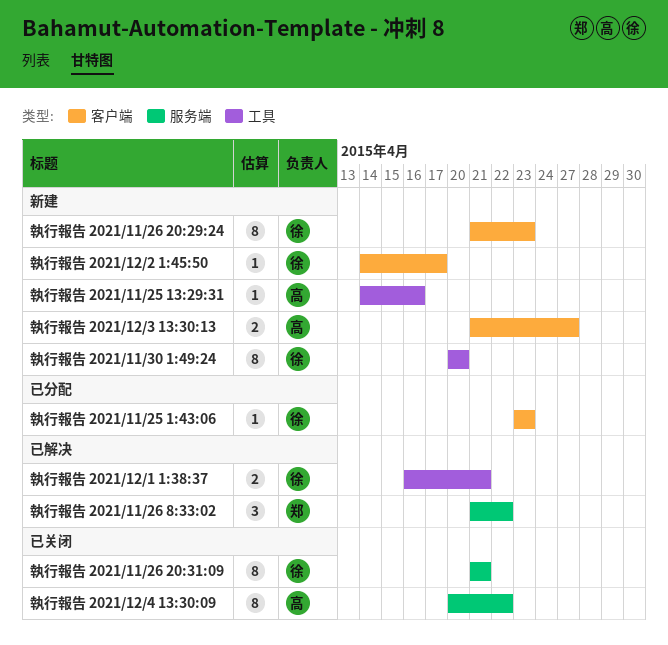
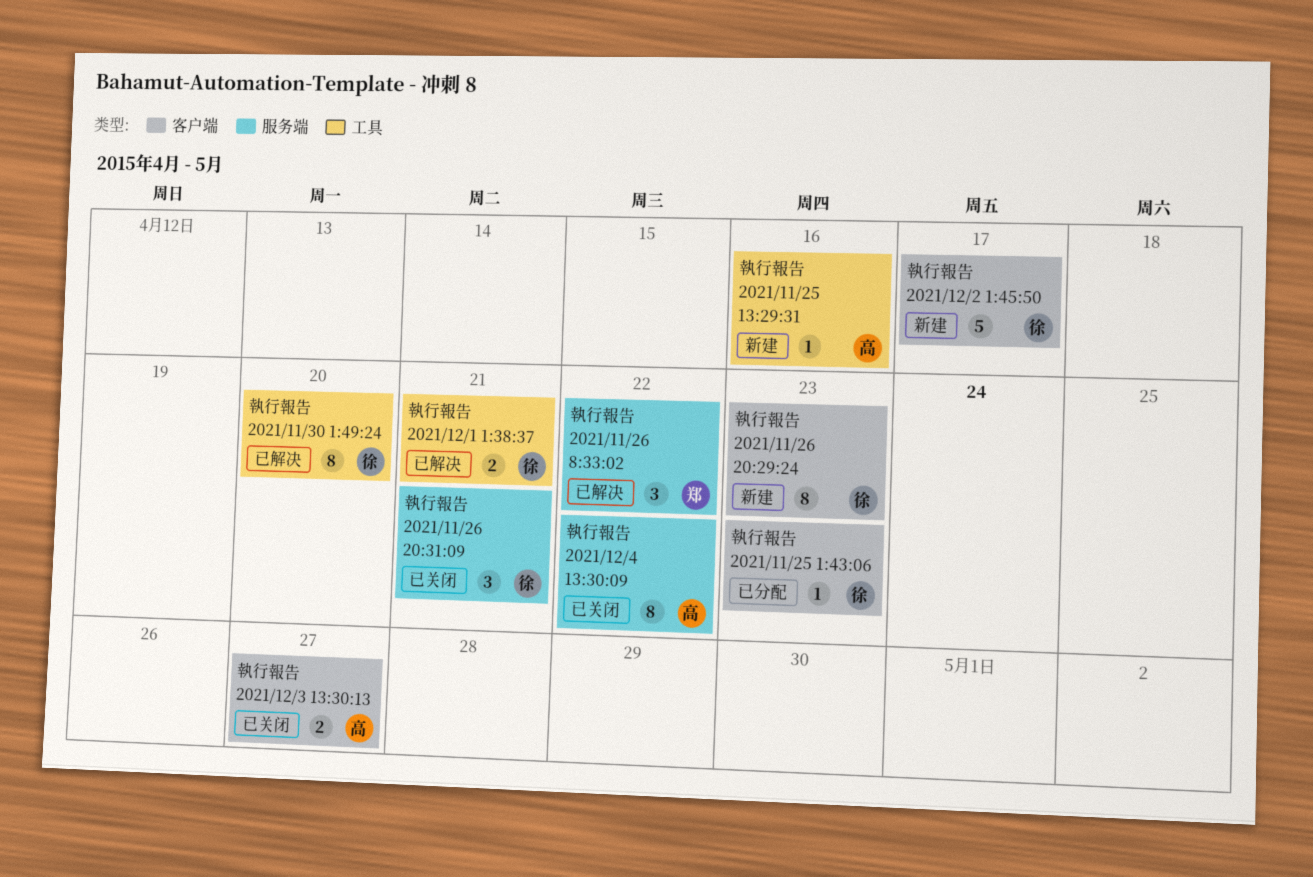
執行報告 2021/11/26 20:31:09, estimate: 8 -> 3
執行報告 2021/11/30 1:49:24, status: 新建 -> 已解决
執行報告 2021/12/2 1:45:50, estimate: 1 -> 5
執行報告 2021/12/3 13:30:13, status: 新建 -> 已关闭

